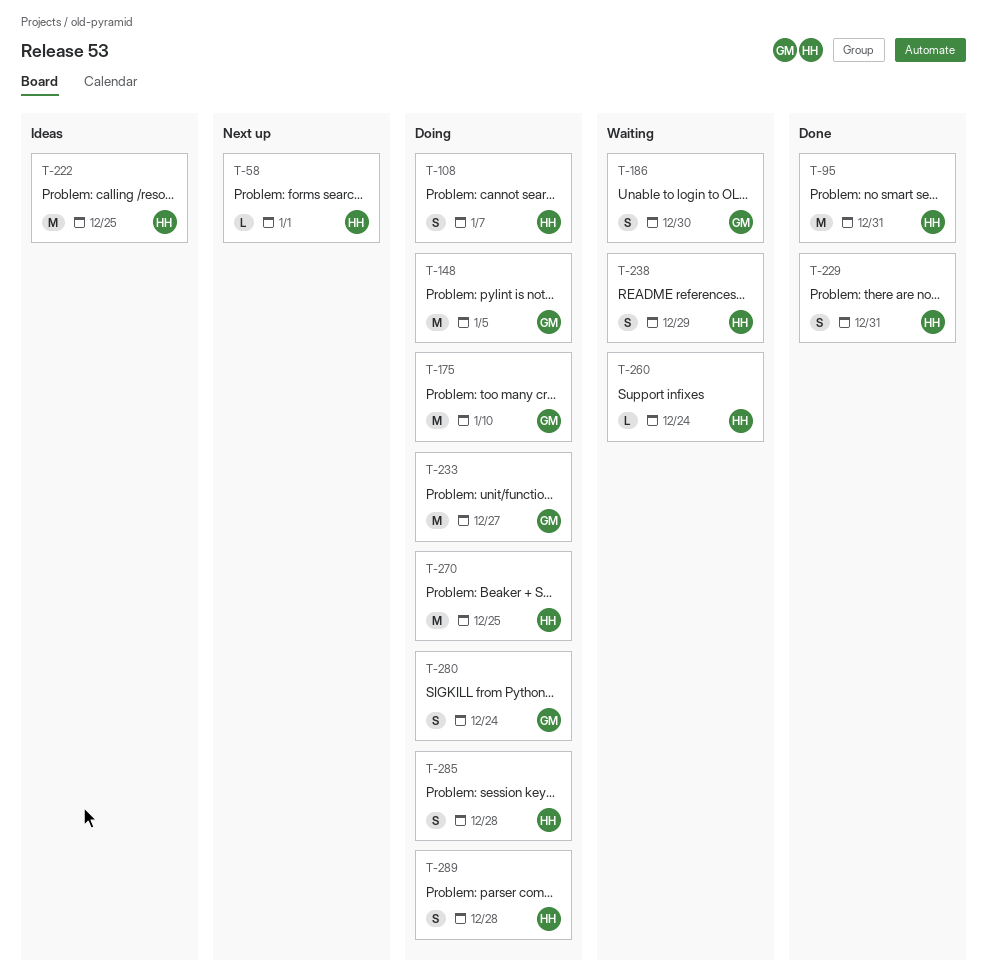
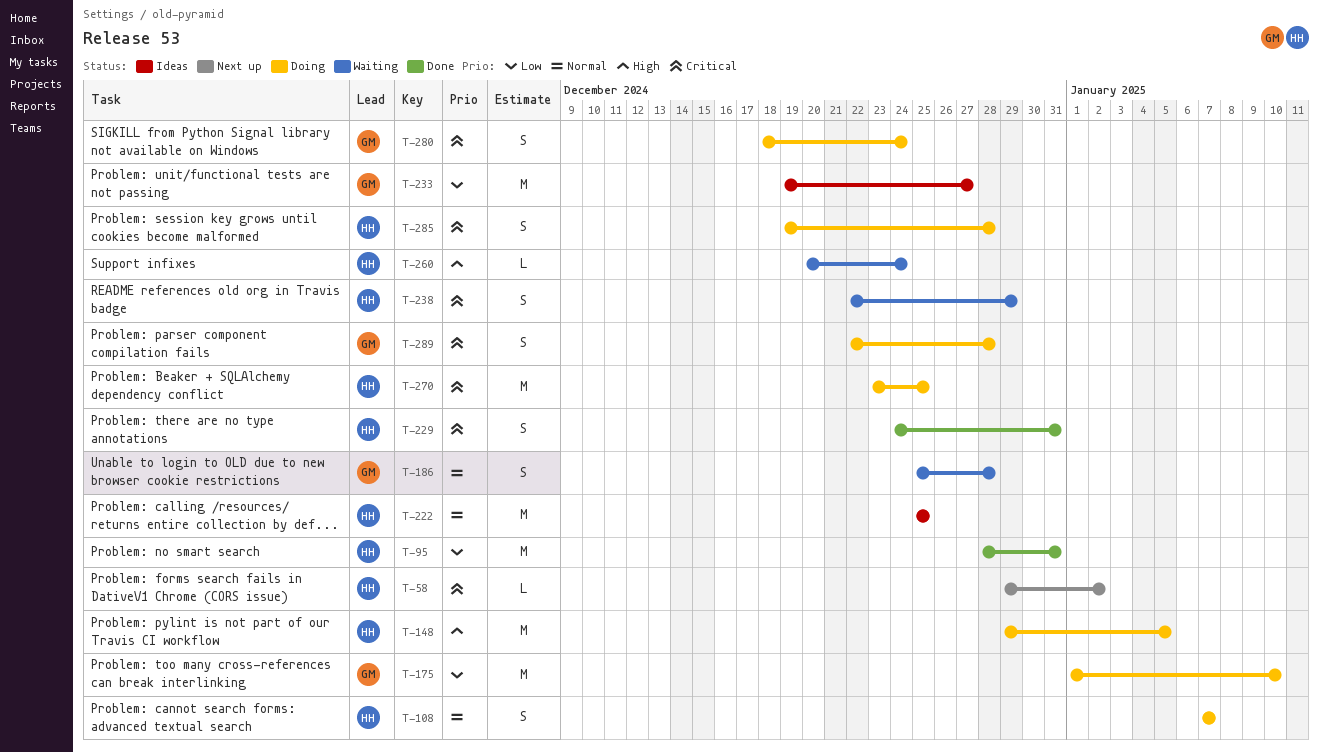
T-58, due: Jan 1 -> Jan 2
T-148, owner: GM -> HH
T-186, due: Dec 30 -> Dec 28
T-233, status: Doing -> Ideas
T-289, owner: HH -> GM

